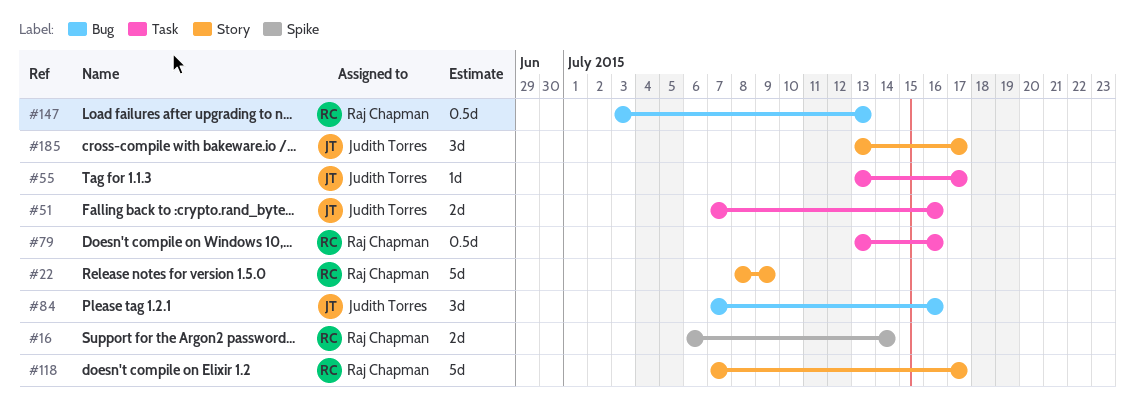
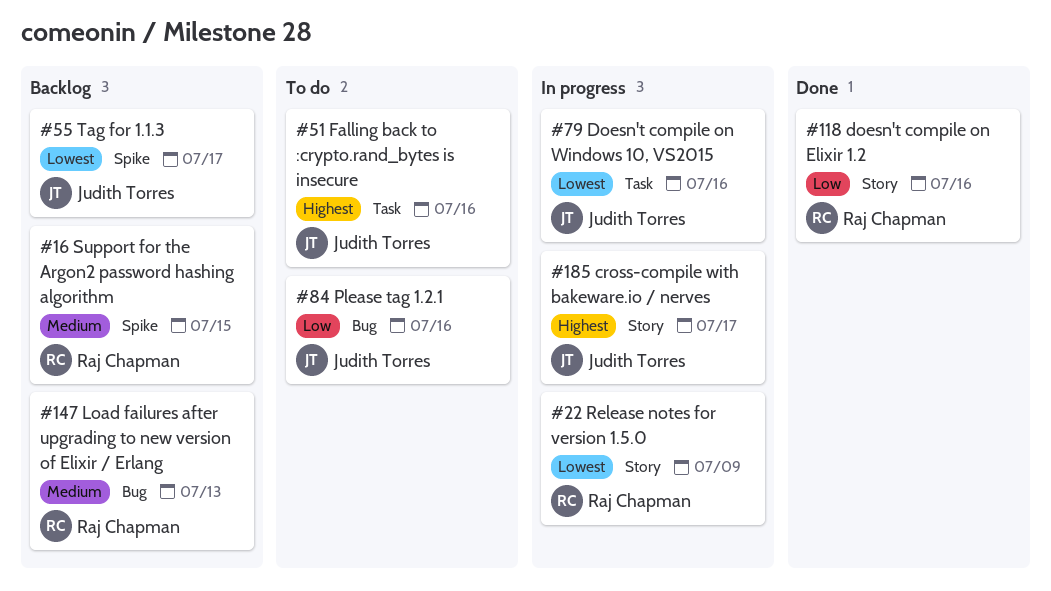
#16, due: Jul 14 -> Jul 15
#55, label: Task -> Spike
#79, owner: Raj Chapman -> Judith Torres
#118, due: Jul 17 -> Jul 16

